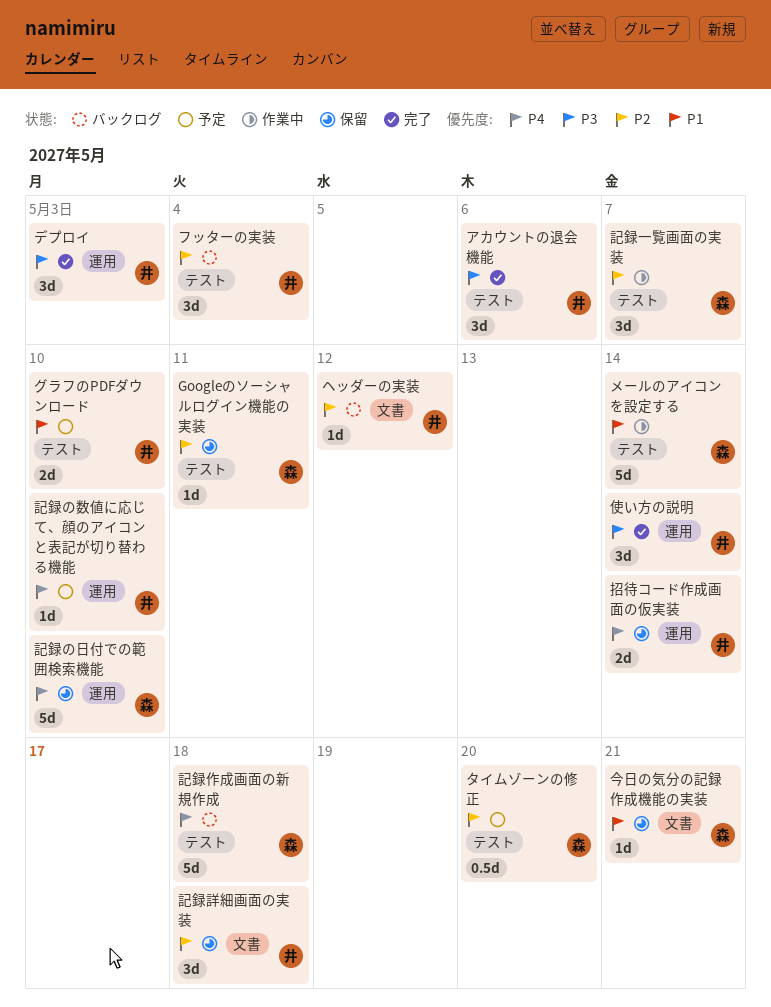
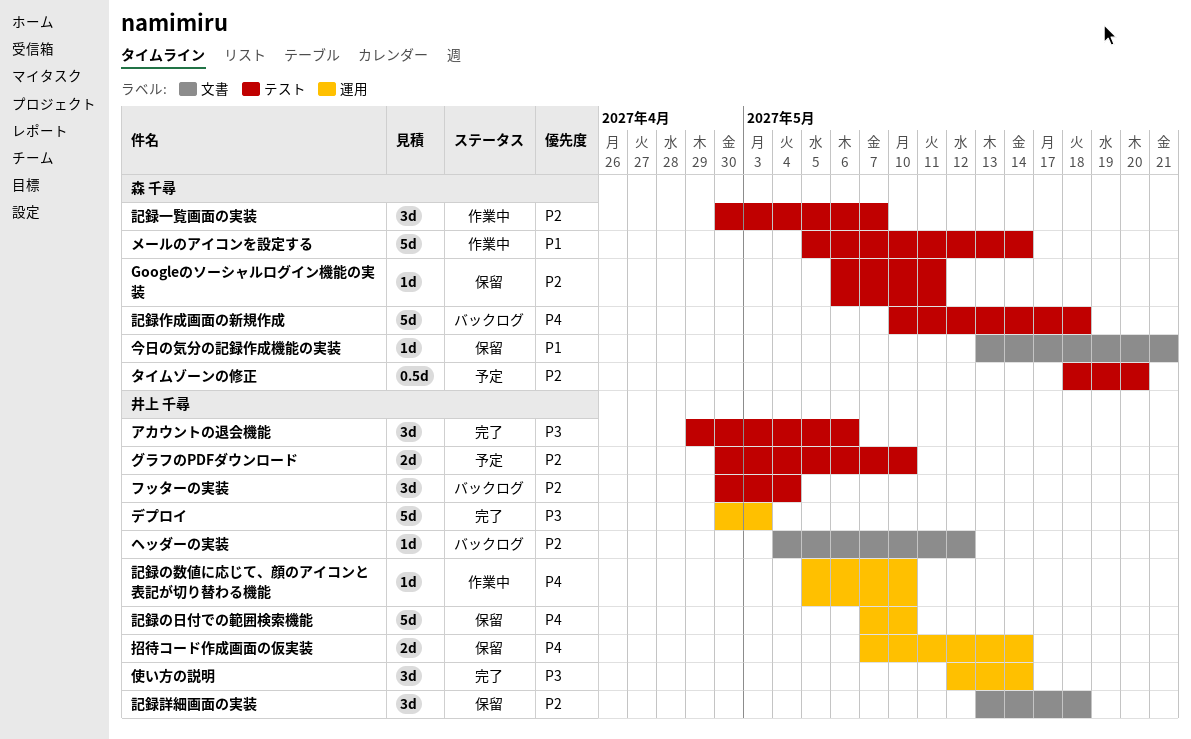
グラフのPDFダウンロード, priority: P1 -> P2
デプロイ, estimate: 3d -> 5d
記録の数値に応じて、顔のアイコンと表記が切り替わる機能, status: 予定 -> 作業中
記録の日付での範囲検索機能, owner: 森 千尋 -> 井上 千尋

